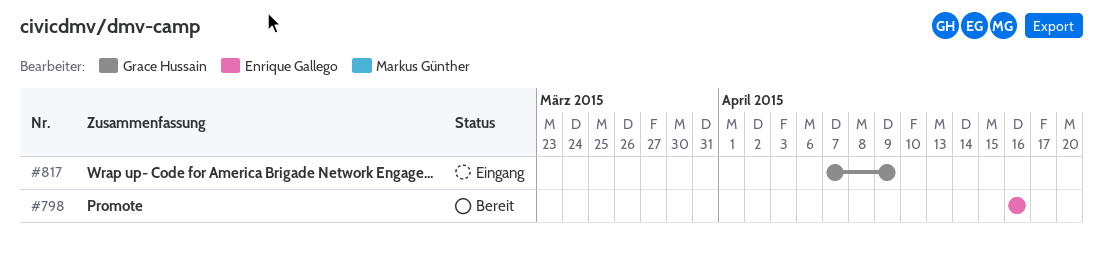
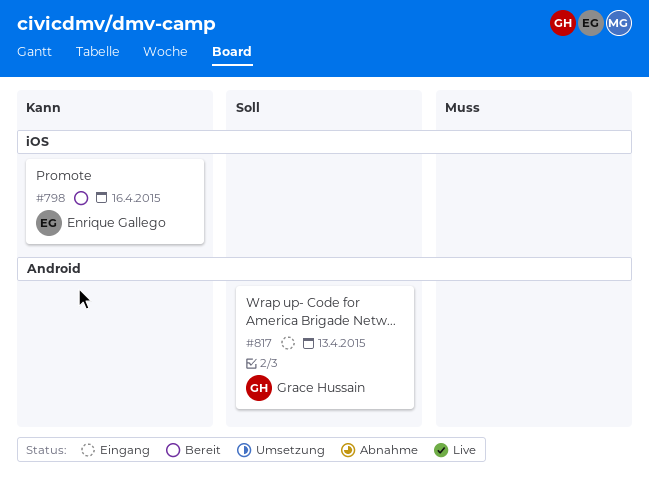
#817, due: Apr 9 -> Apr 13

